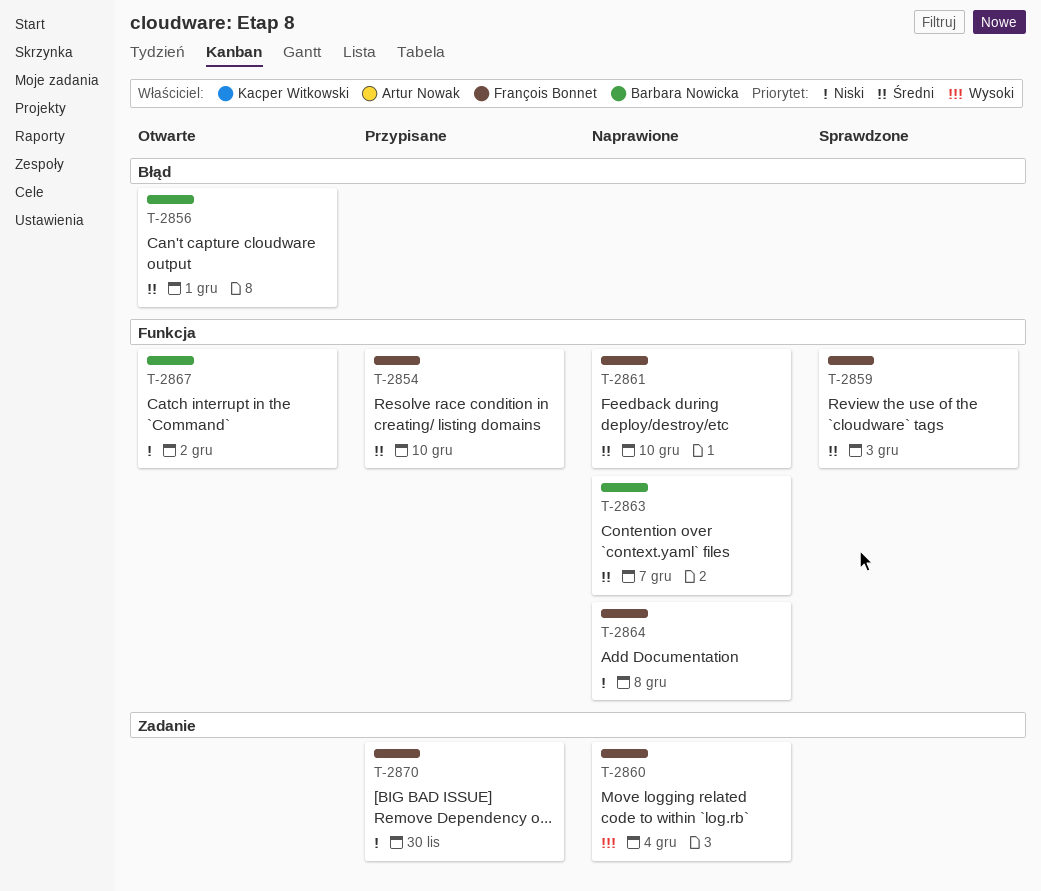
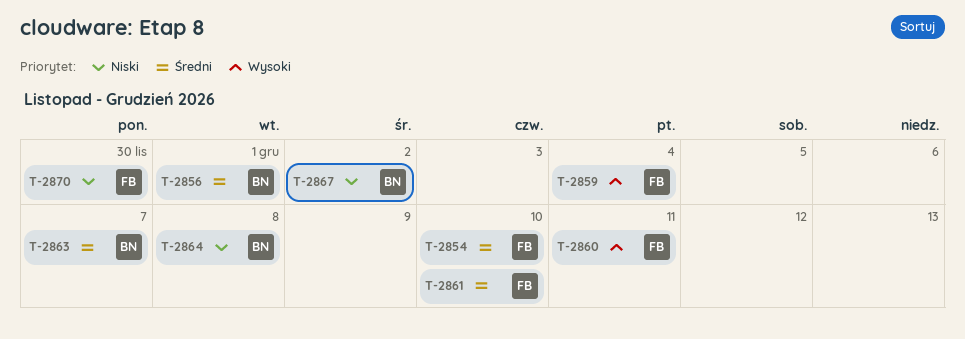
T-2859, priority: Średni -> Wysoki
T-2859, due: Dec 3 -> Dec 4
T-2860, due: Dec 4 -> Dec 11
T-2864, owner: François Bonnet -> Barbara Nowicka

